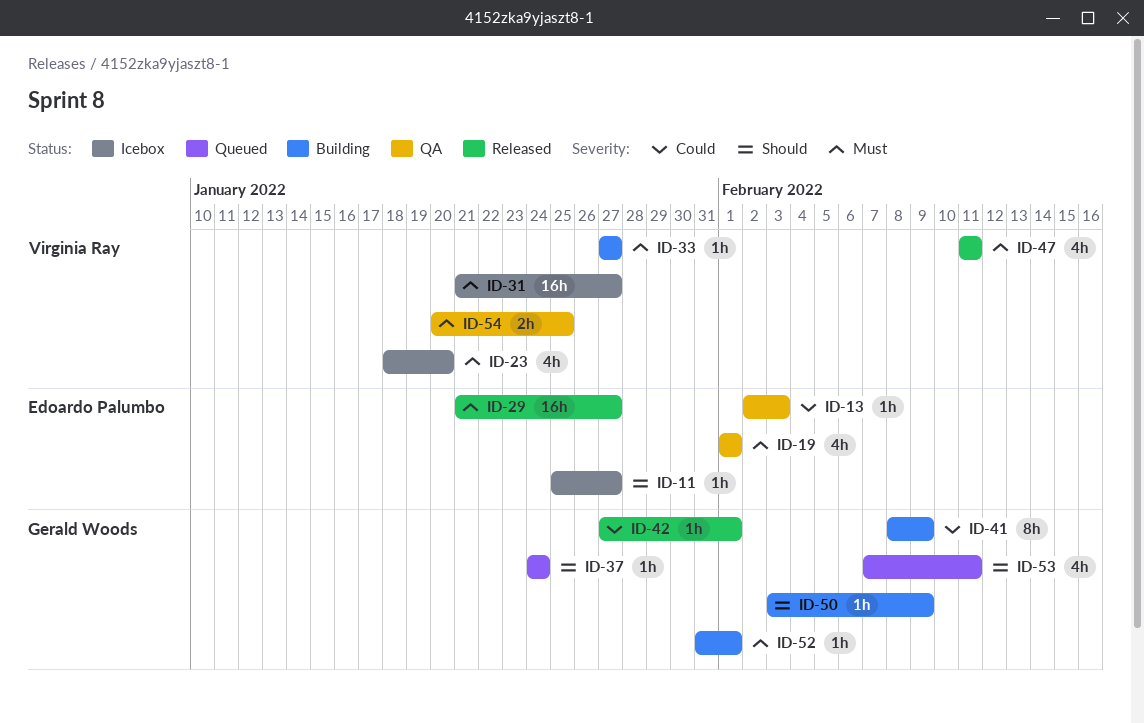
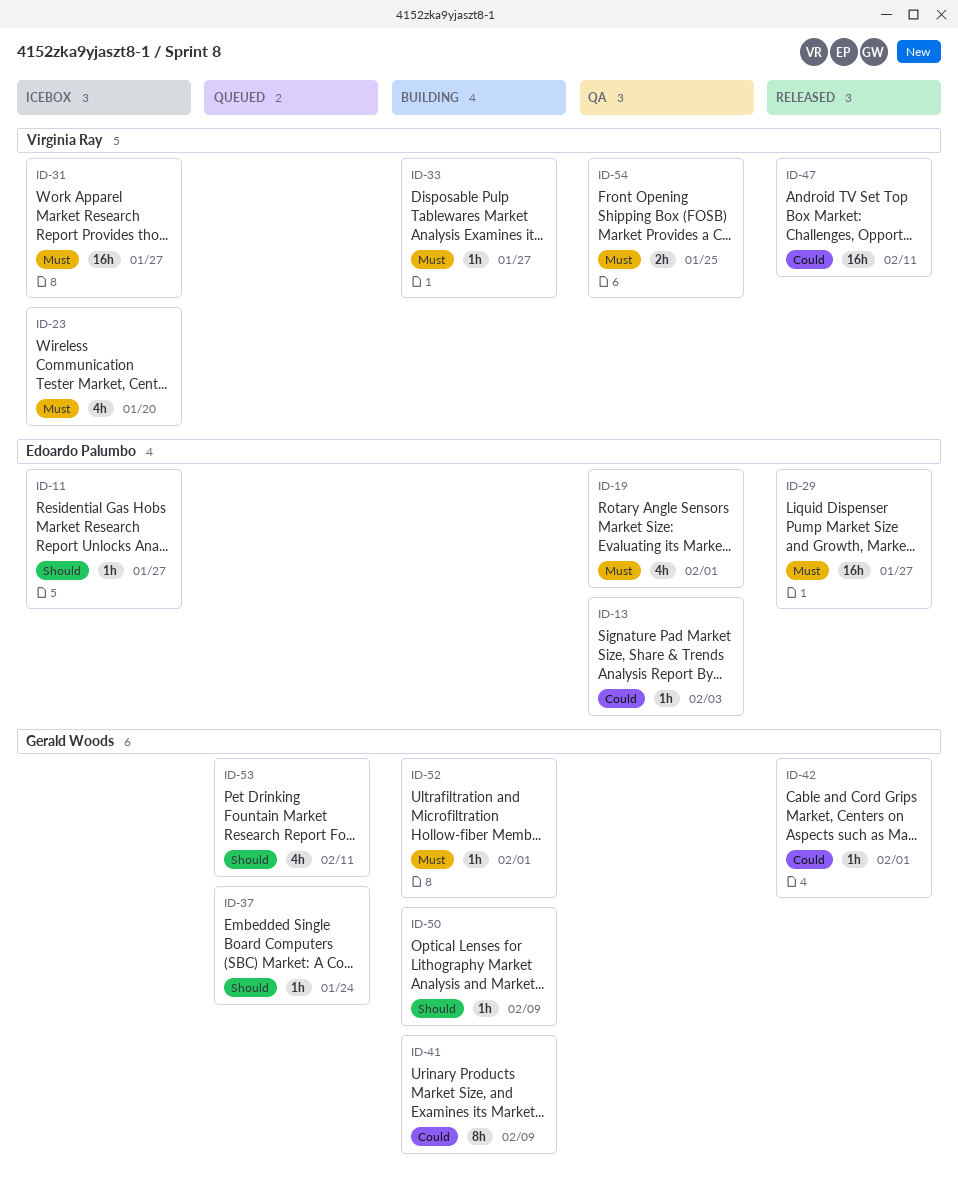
ID-47, priority: Must -> Could
ID-47, estimate: 4h -> 16h

